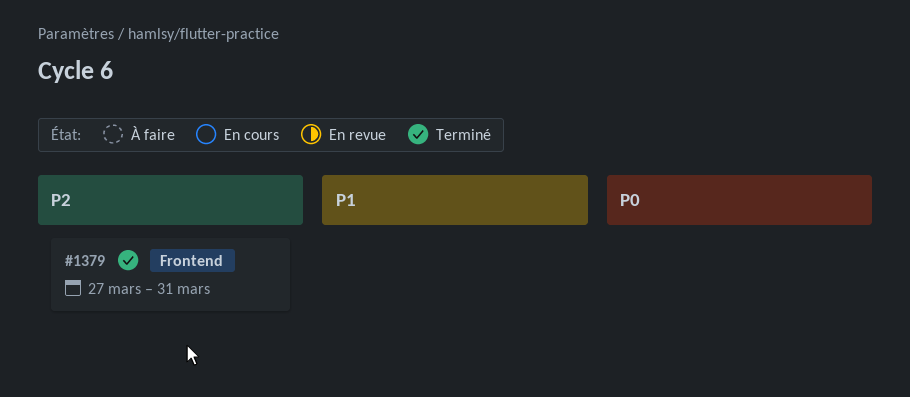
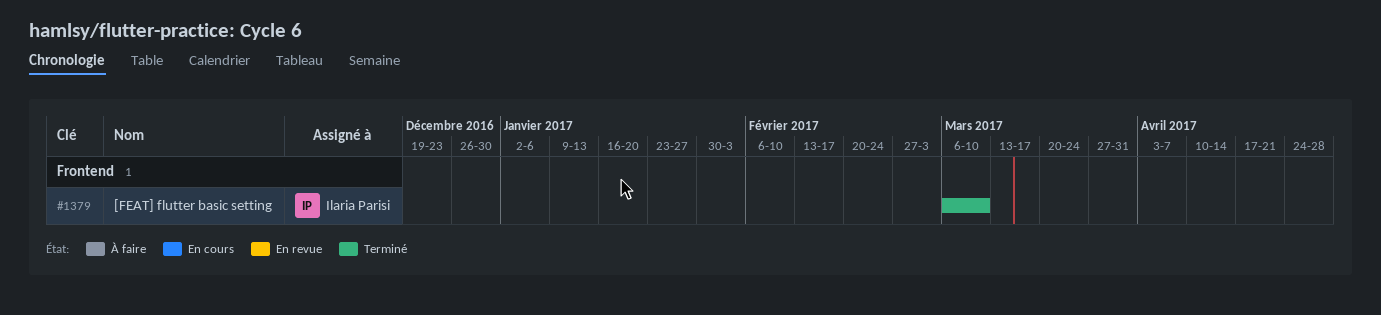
#1379, start: Mar 27 -> Mar 6
#1379, due: Mar 31 -> Mar 10

